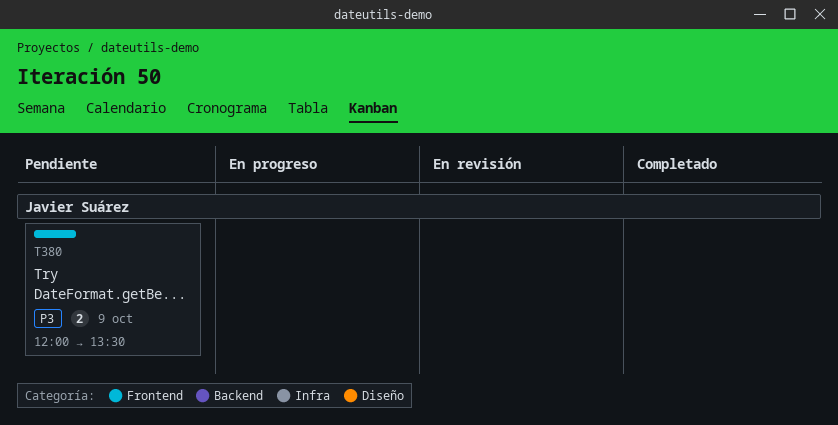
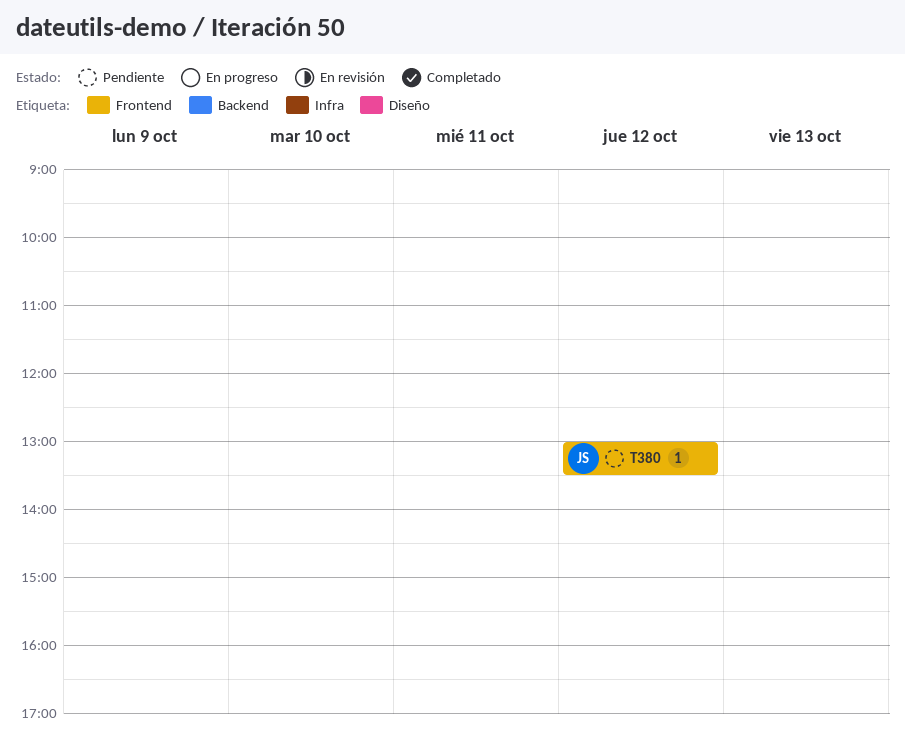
T380, estimate: 2 -> 1
T380, day: Oct 9 -> Oct 12
T380, begins: 12:00 -> 13:00

